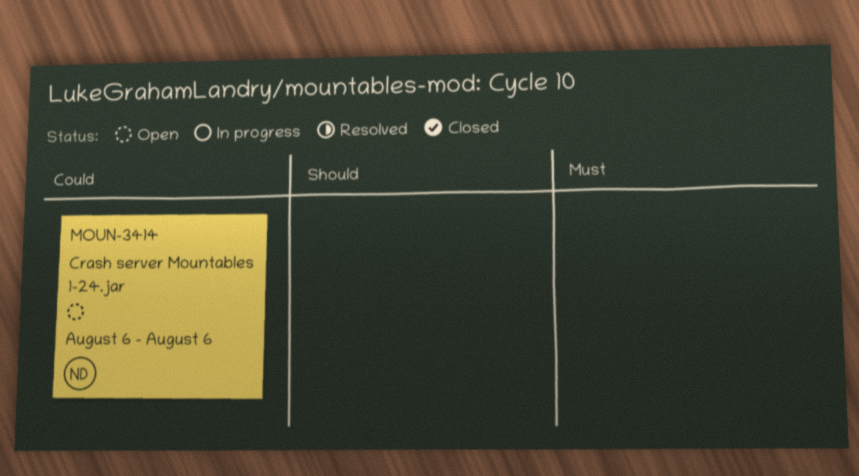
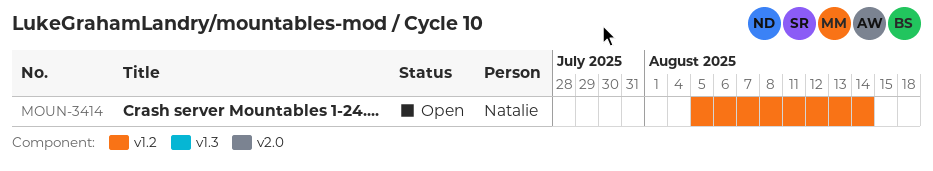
MOUN-3414, start: Aug 6 -> Aug 5
MOUN-3414, due: Aug 6 -> Aug 14

